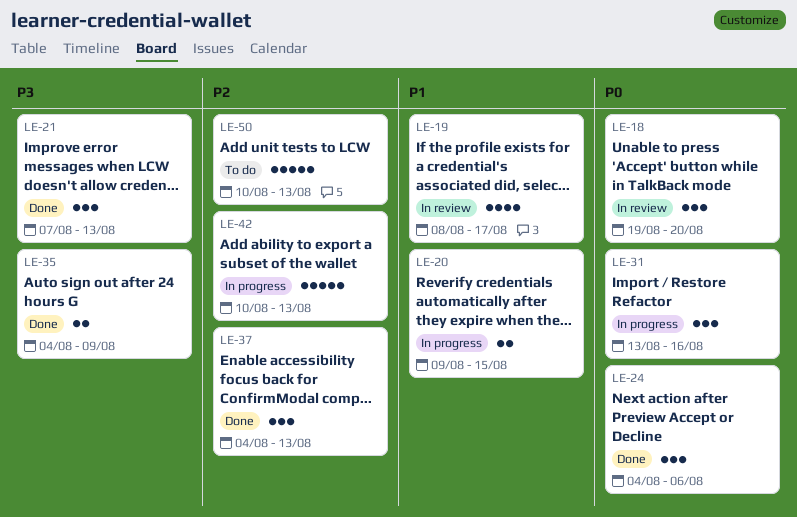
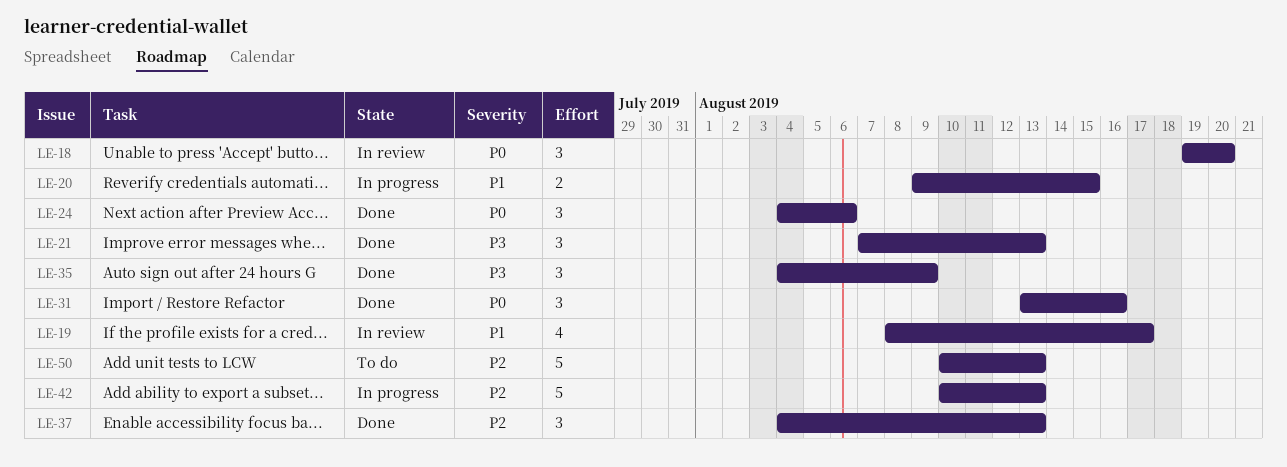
LE-31, status: In progress -> Done
LE-35, estimate: 2 -> 3

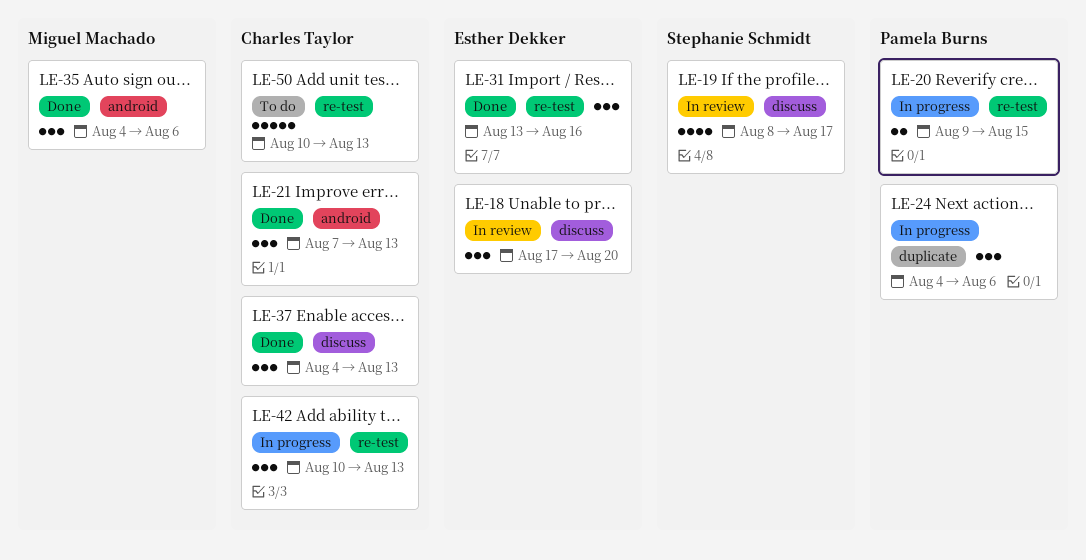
LE-18, start: Aug 19 -> Aug 17
LE-24, status: Done -> In progress
LE-35, due: Aug 9 -> Aug 6
LE-42, estimate: 5 -> 3

